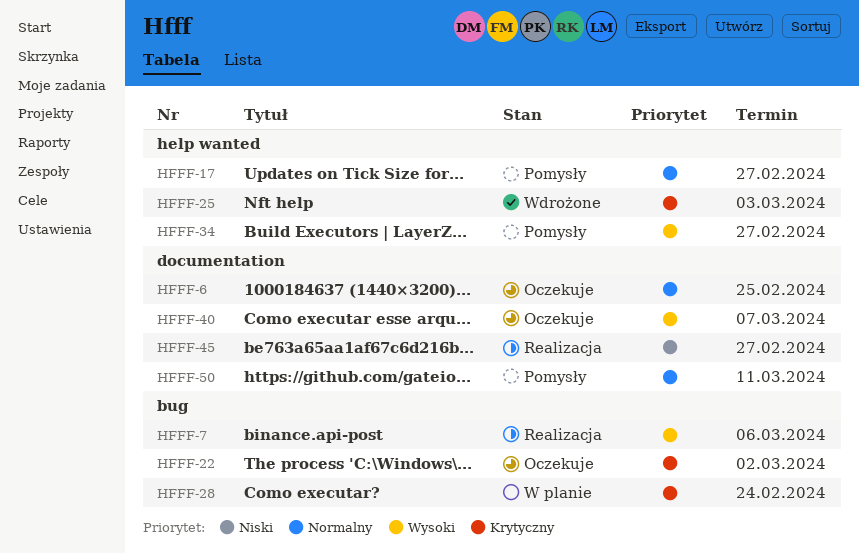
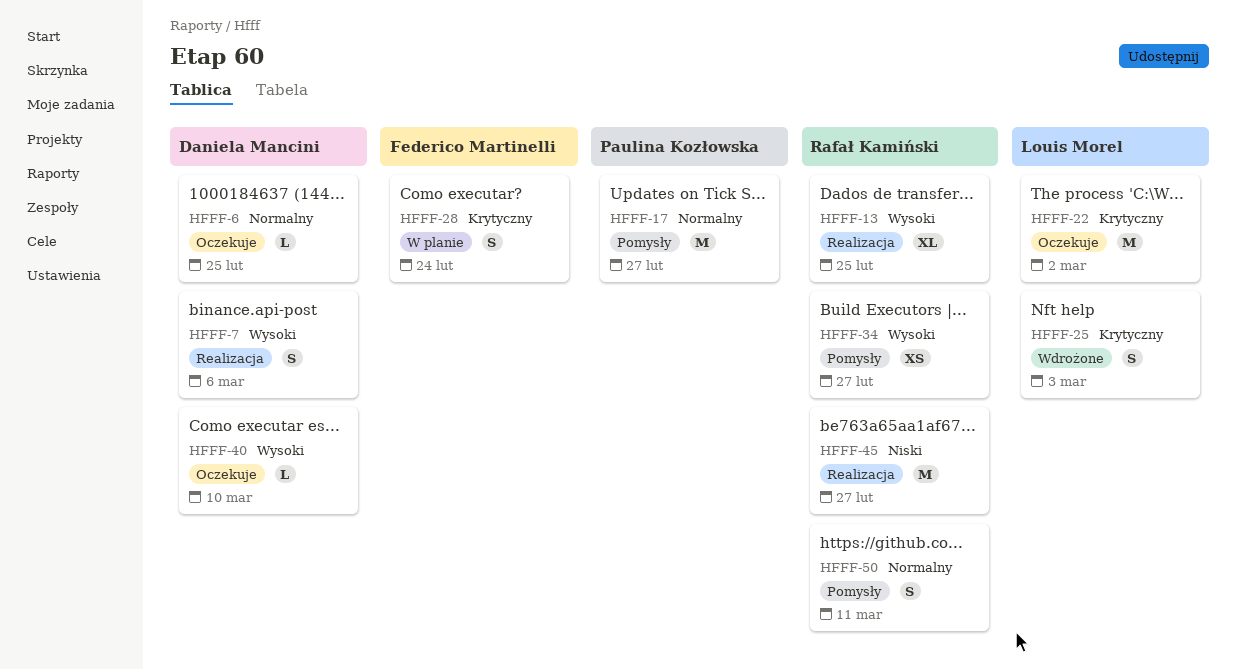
HFFF-13: none -> present
HFFF-40, due: Mar 7 -> Mar 10

